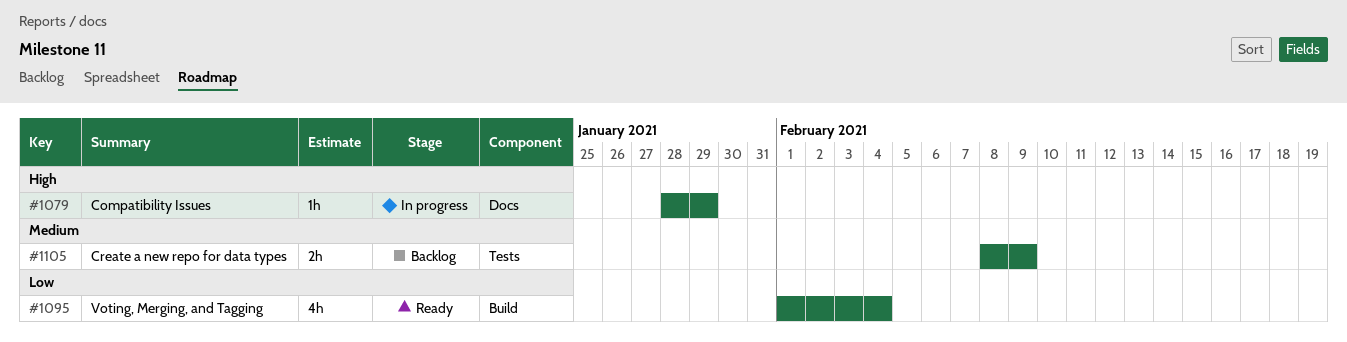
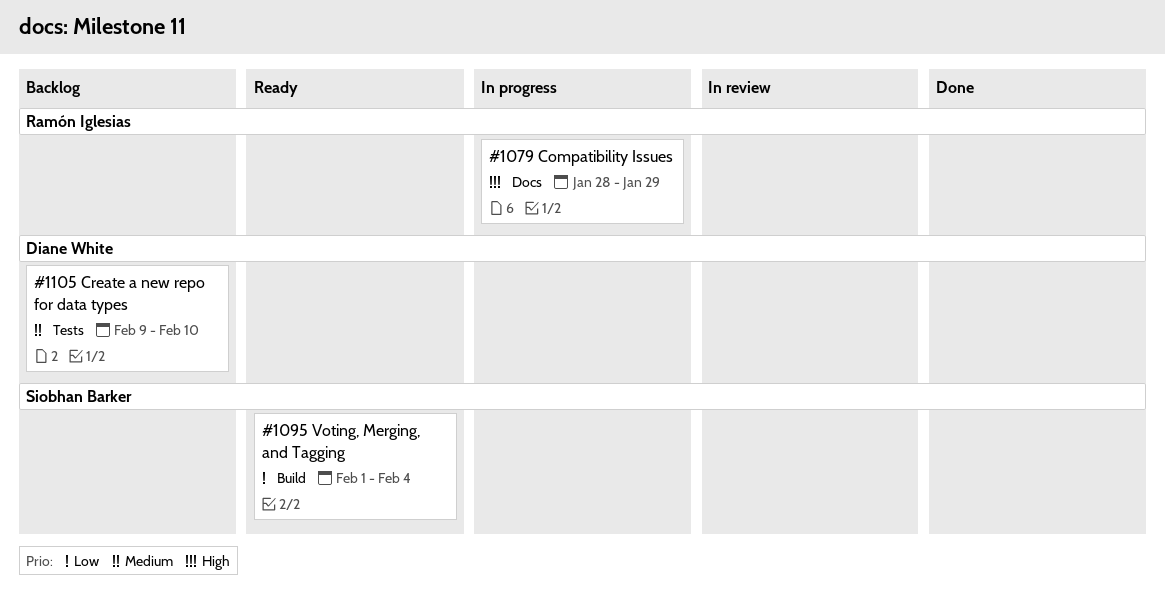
#1105, start: Feb 8 -> Feb 9
#1105, due: Feb 9 -> Feb 10

